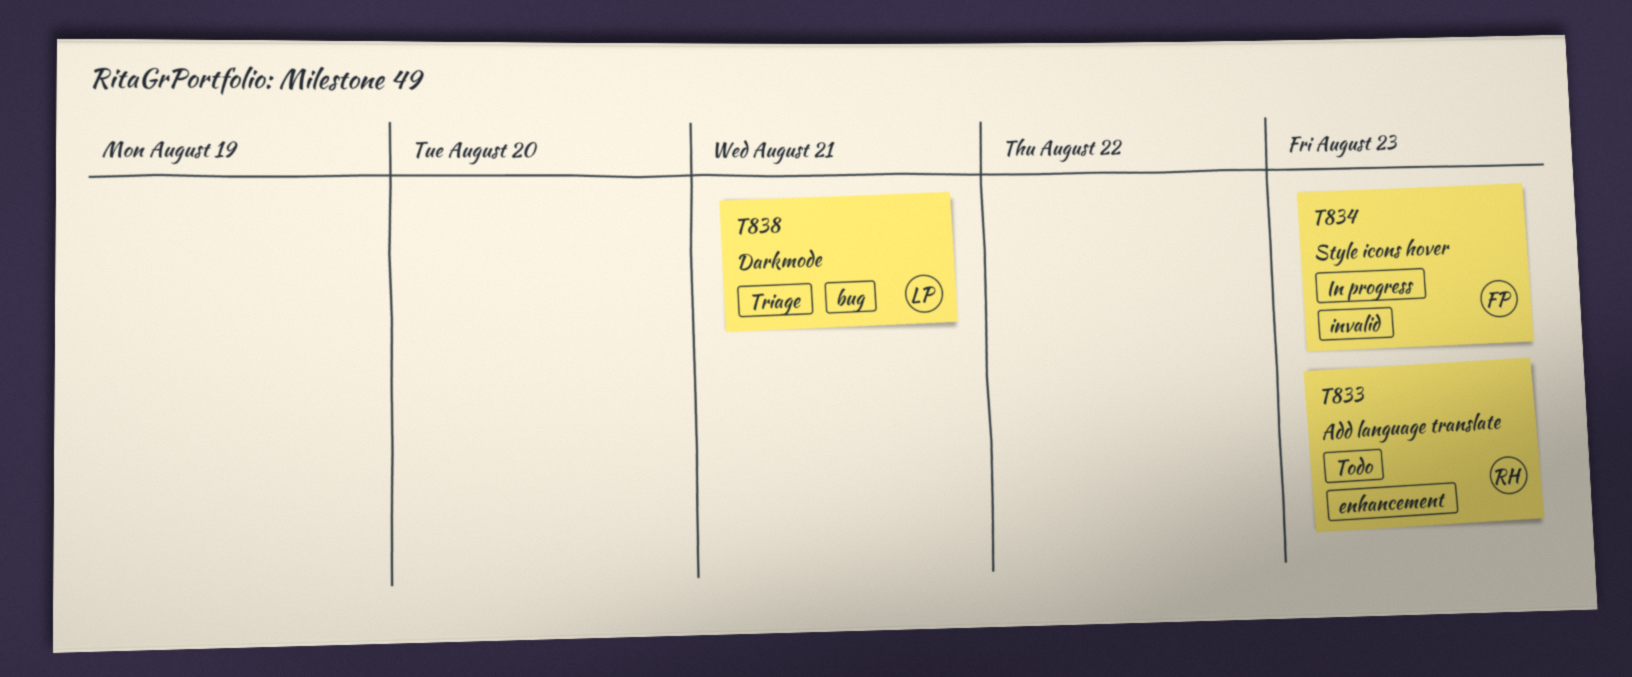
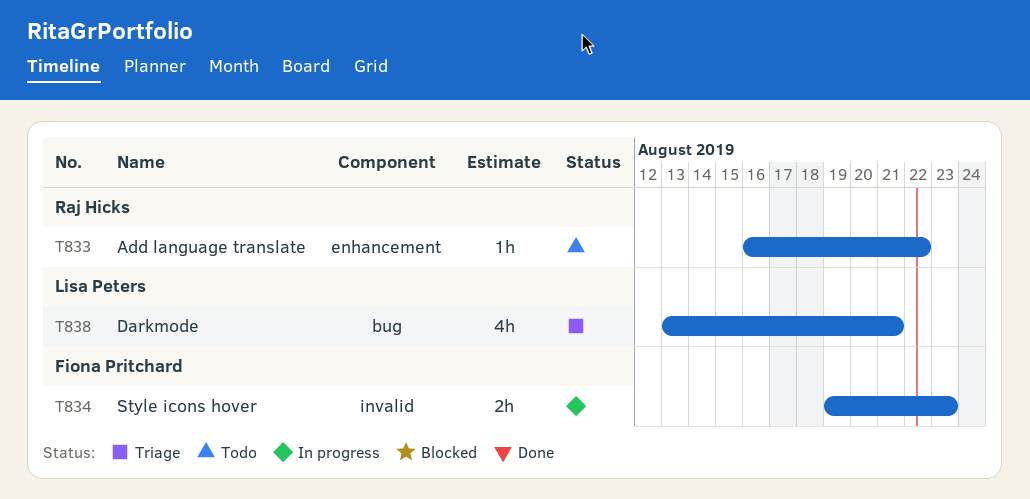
T833, due: Aug 23 -> Aug 22

